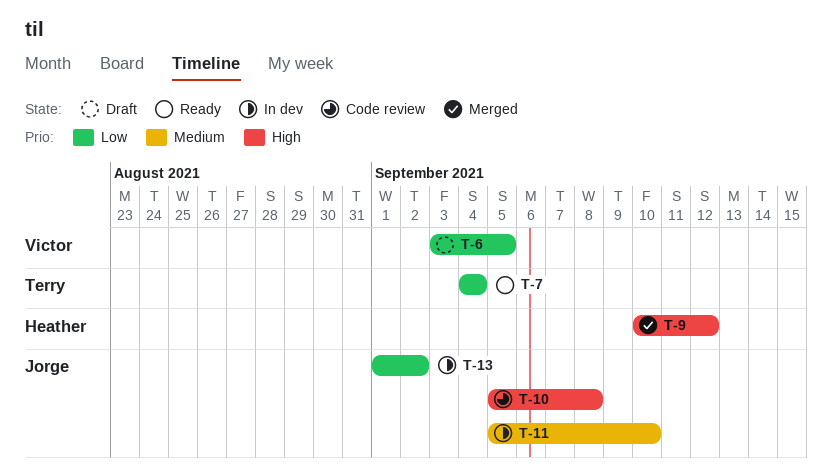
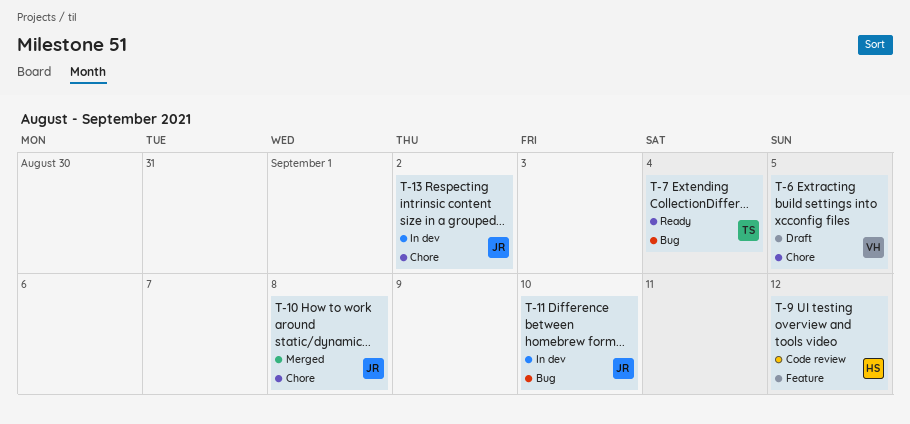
T-9, status: Merged -> Code review
T-10, status: Code review -> Merged

